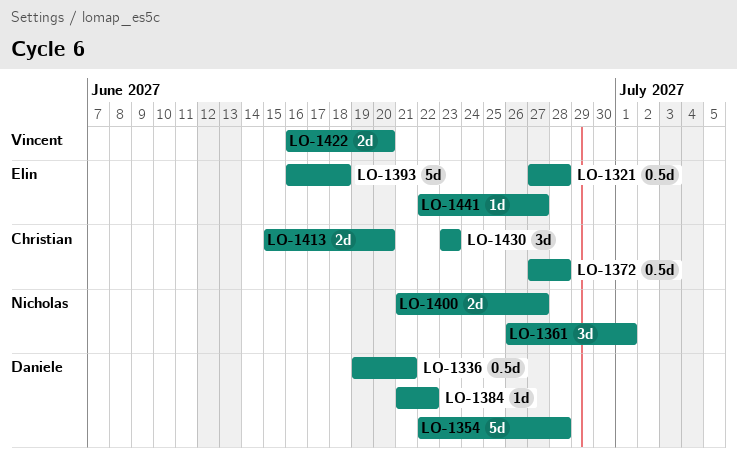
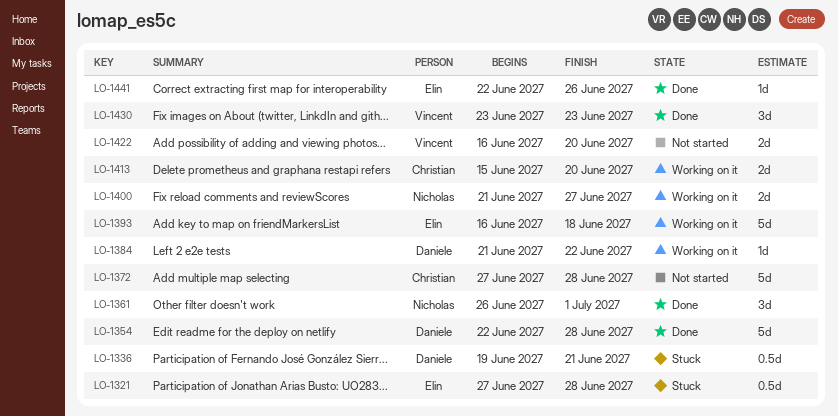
LO-1372, estimate: 0.5d -> 5d
LO-1430, owner: Christian -> Vincent
LO-1441, due: Jun 27 -> Jun 26

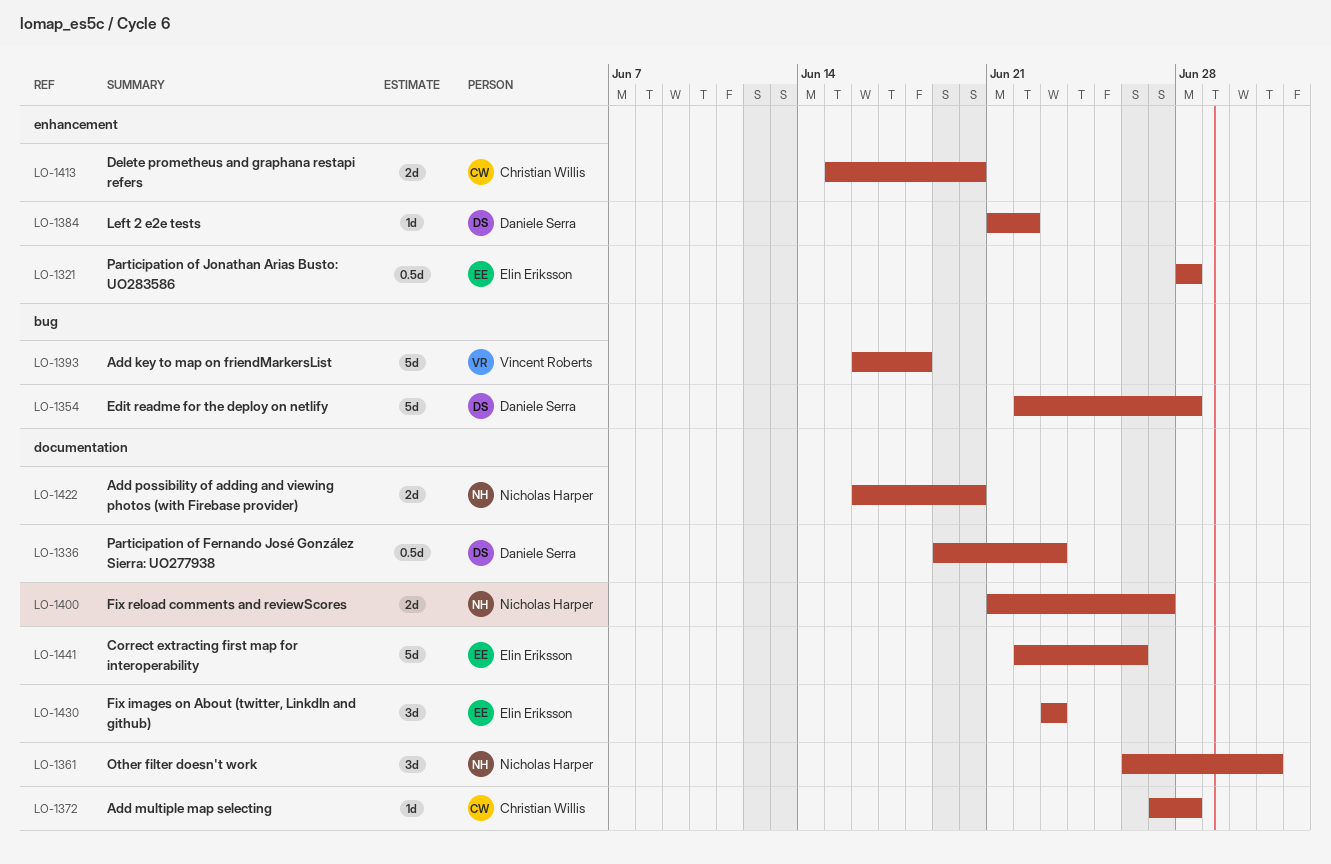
LO-1321, start: Jun 27 -> Jun 28
LO-1336, due: Jun 21 -> Jun 23
LO-1372, estimate: 5d -> 1d
LO-1393, owner: Elin Eriksson -> Vincent Roberts
LO-1422, owner: Vincent Roberts -> Nicholas Harper
LO-1430, owner: Vincent Roberts -> Elin Eriksson
LO-1441, estimate: 1d -> 5d

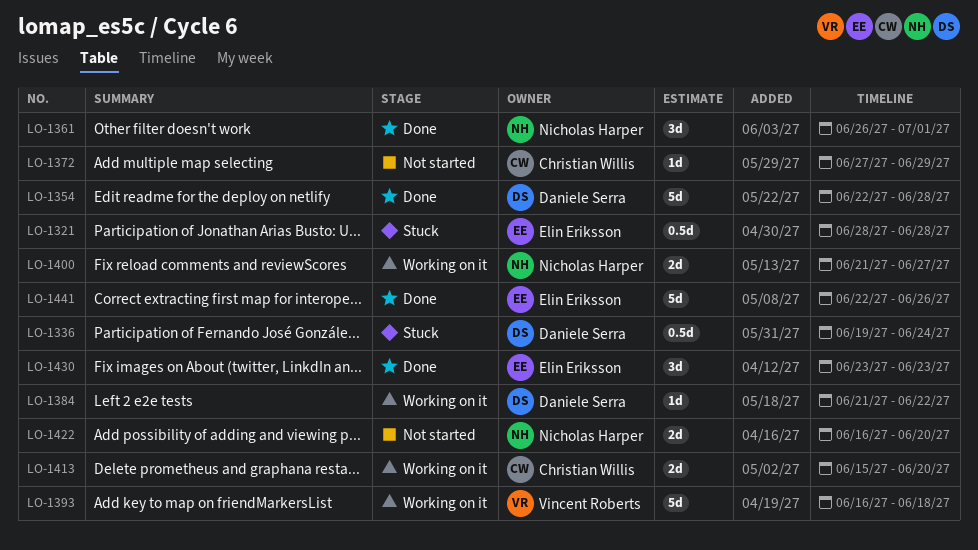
LO-1336, due: Jun 23 -> Jun 24
LO-1372, due: Jun 28 -> Jun 29

